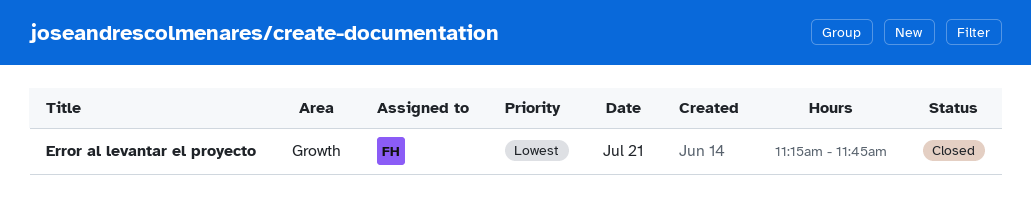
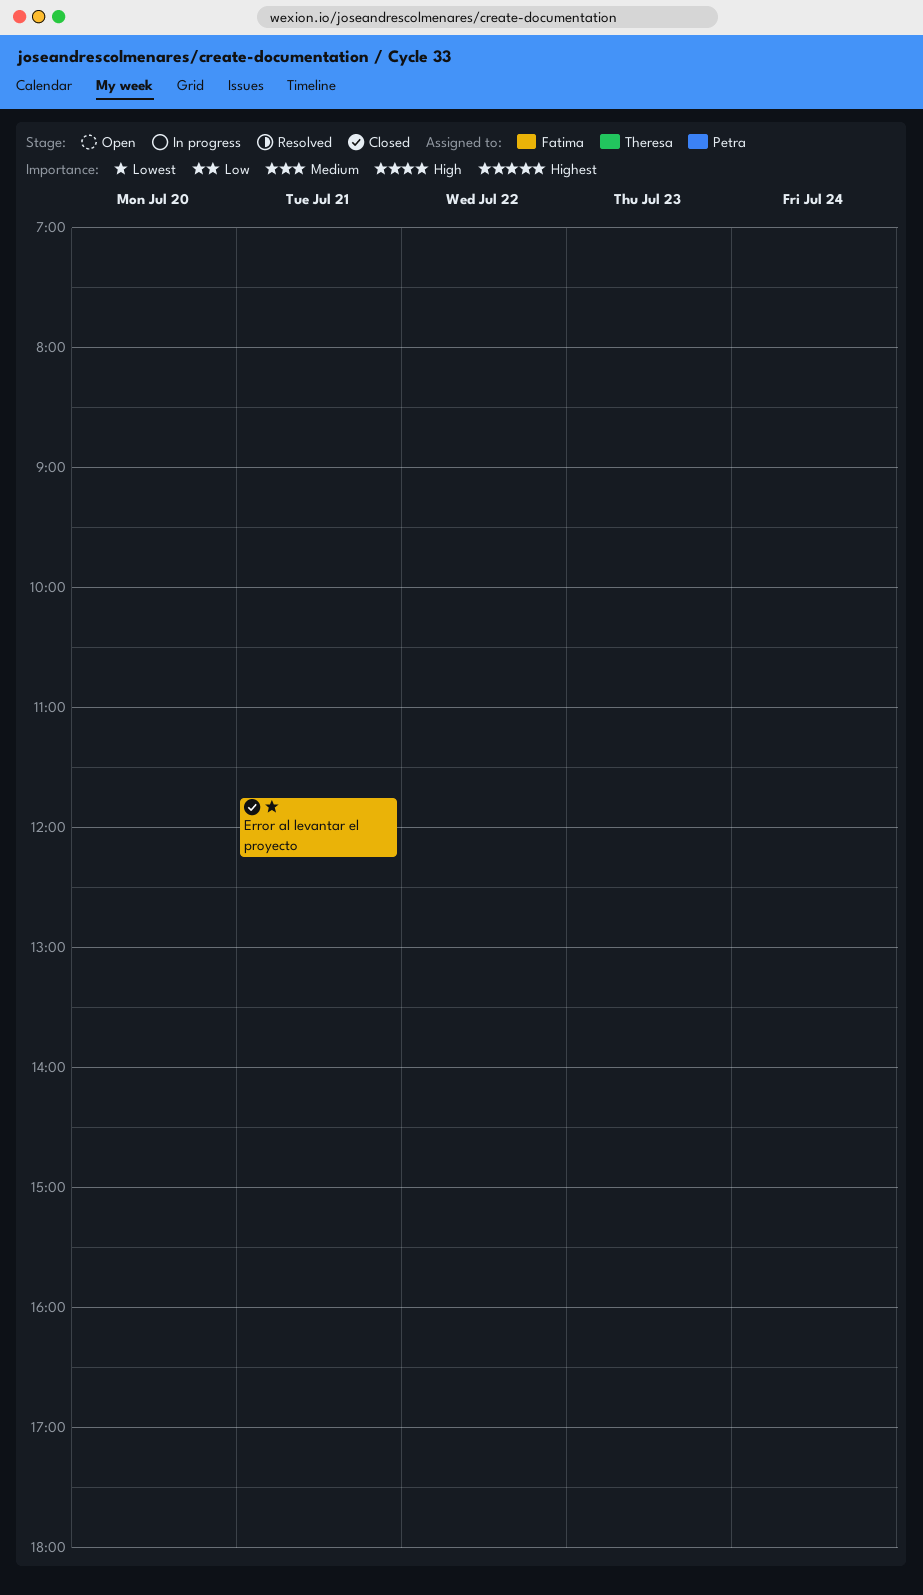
Error al levantar el proyecto, begins: 11:15 -> 11:45
Error al levantar el proyecto, ends: 11:45 -> 12:15

